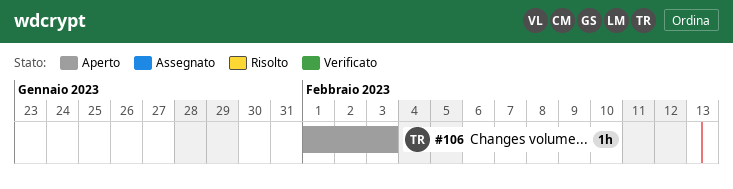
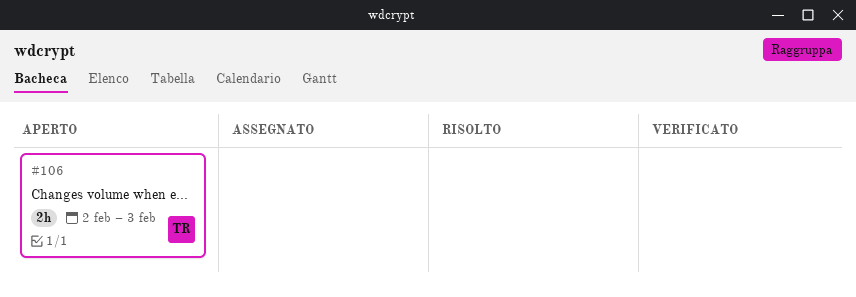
#106, estimate: 1h -> 2h
#106, start: Feb 1 -> Feb 2

